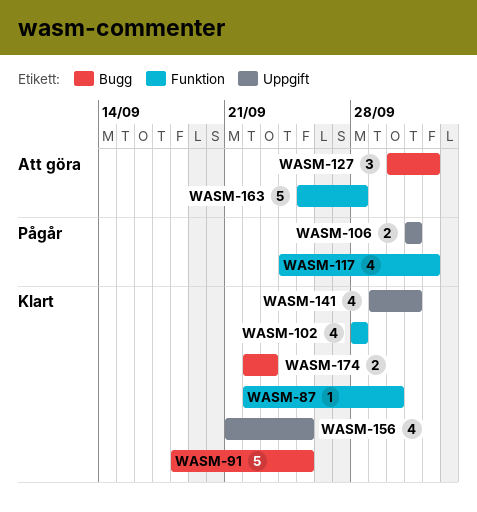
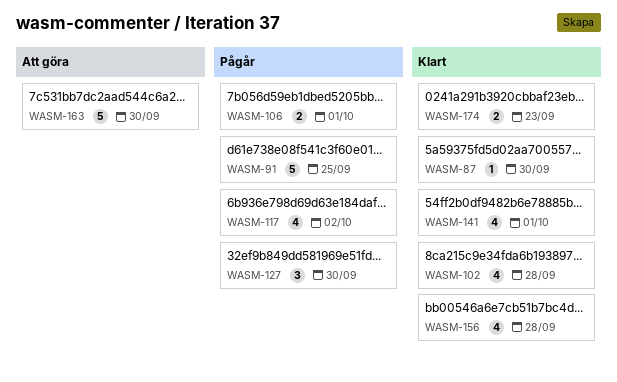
WASM-91, status: Klart -> Pågår
WASM-127, status: Att göra -> Pågår
WASM-127, due: Oct 2 -> Sep 30
WASM-156, due: Sep 25 -> Sep 28
WASM-163, due: Sep 28 -> Sep 30

